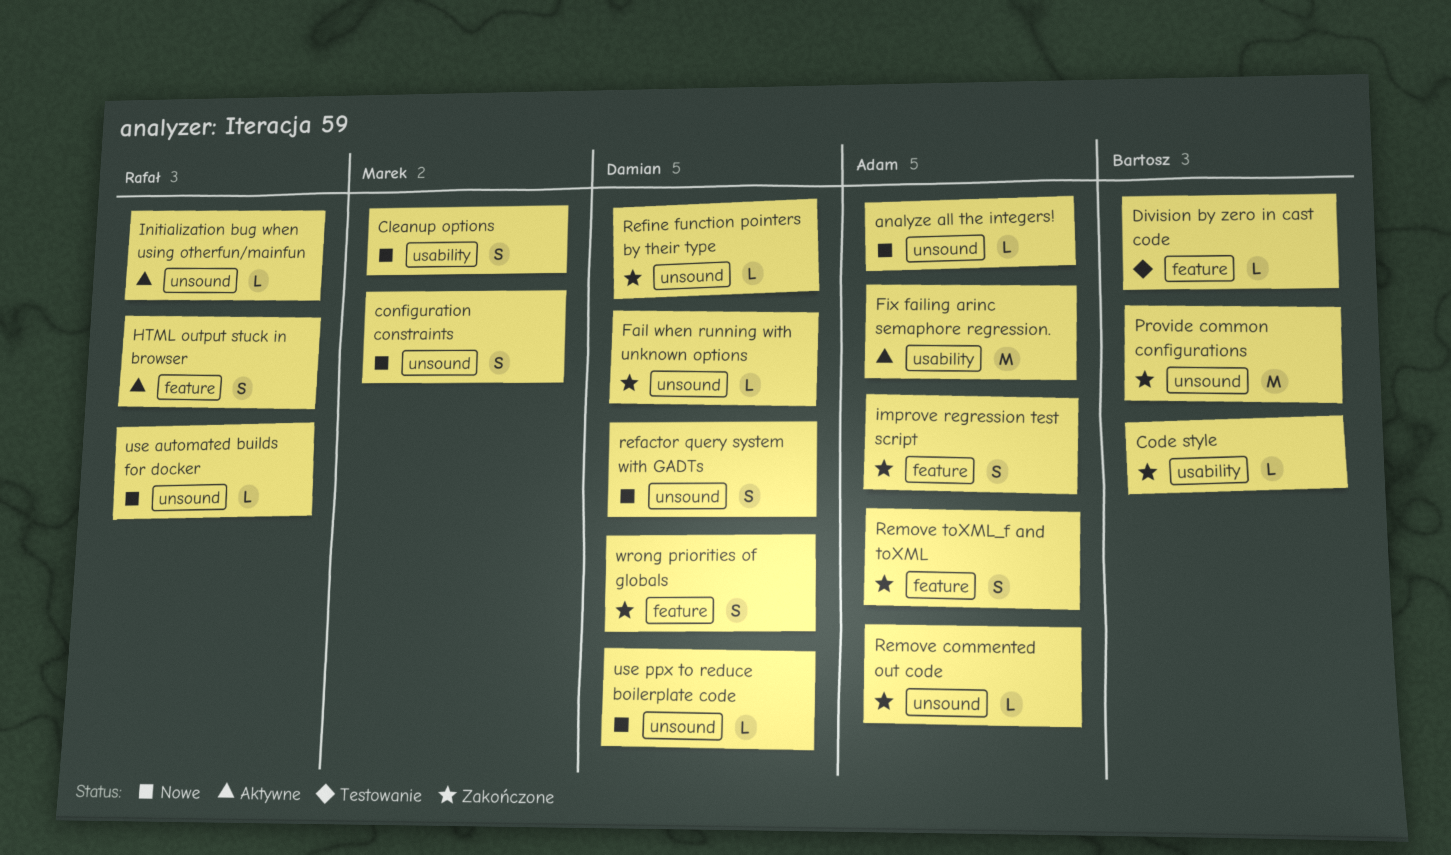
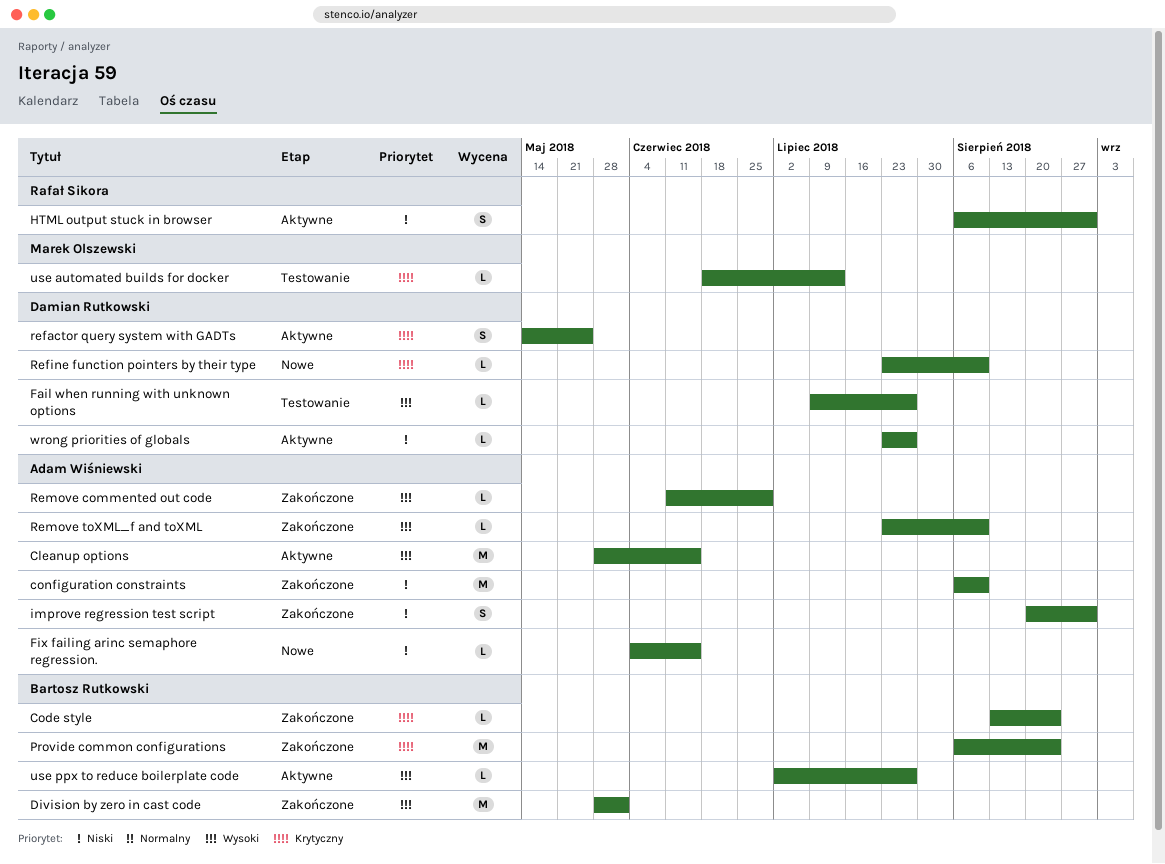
analyze all the integers!: present -> none
Cleanup options, status: Nowe -> Aktywne
Cleanup options, owner: Marek Olszewski -> Adam Wiśniewski
Cleanup options, estimate: S -> M
configuration constraints, status: Nowe -> Zakończone
configuration constraints, owner: Marek Olszewski -> Adam Wiśniewski
configuration constraints, estimate: S -> M
Division by zero in cast code, status: Testowanie -> Zakończone
Division by zero in cast code, estimate: L -> M
Fail when running with unknown options, status: Zakończone -> Testowanie
Fix failing arinc semaphore regression., status: Aktywne -> Nowe
Fix failing arinc semaphore regression., estimate: M -> L
Initialization bug when using otherfun/mainfun: present -> none
refactor query system with GADTs, status: Nowe -> Aktywne
Refine function pointers by their type, status: Zakończone -> Nowe
Remove toXML_f and toXML, estimate: S -> L
use automated builds for docker, status: Nowe -> Testowanie
use automated builds for docker, owner: Rafał Sikora -> Marek Olszewski
use ppx to reduce boilerplate code, status: Nowe -> Aktywne
use ppx to reduce boilerplate code, owner: Damian Rutkowski -> Bartosz Rutkowski
wrong priorities of globals, status: Zakończone -> Aktywne
wrong priorities of globals, estimate: S -> L

